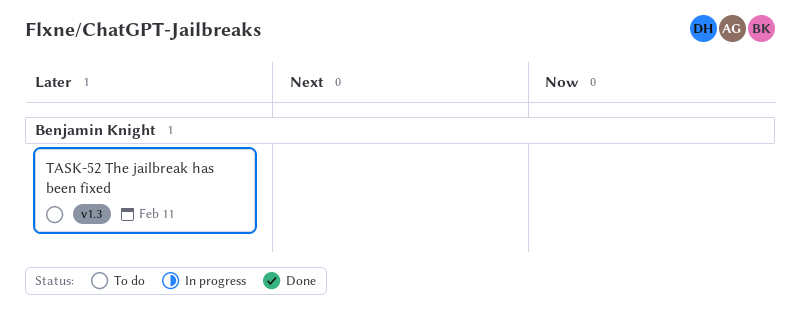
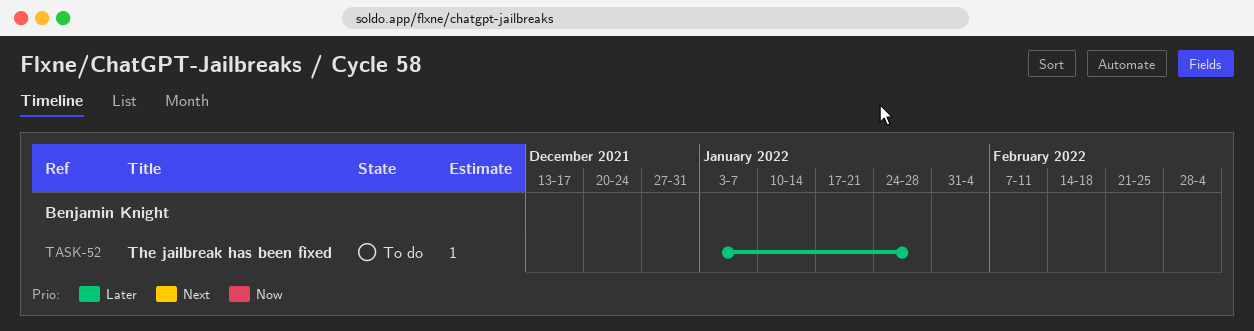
TASK-52, due: Feb 11 -> Jan 28

